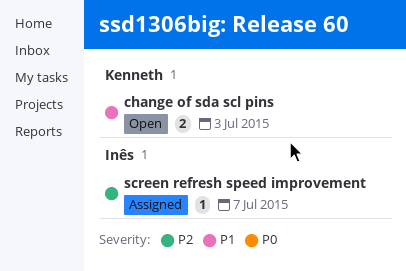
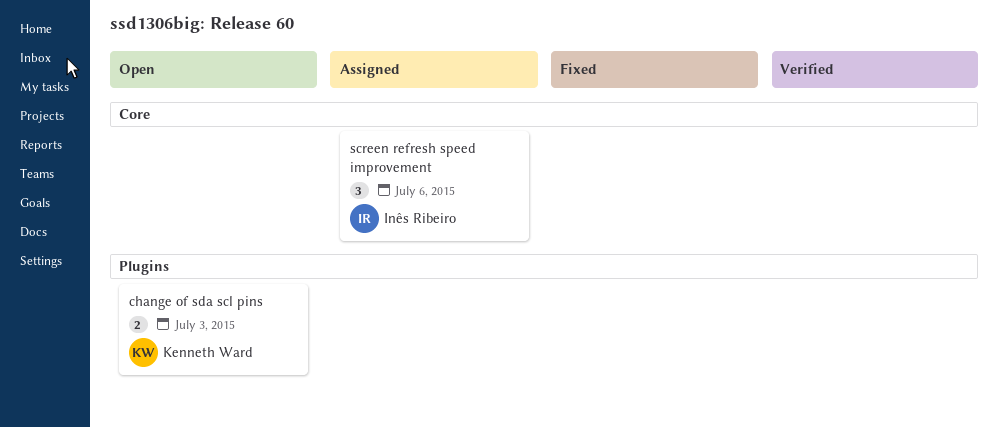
screen refresh speed improvement, estimate: 1 -> 3
screen refresh speed improvement, due: Jul 7 -> Jul 6

